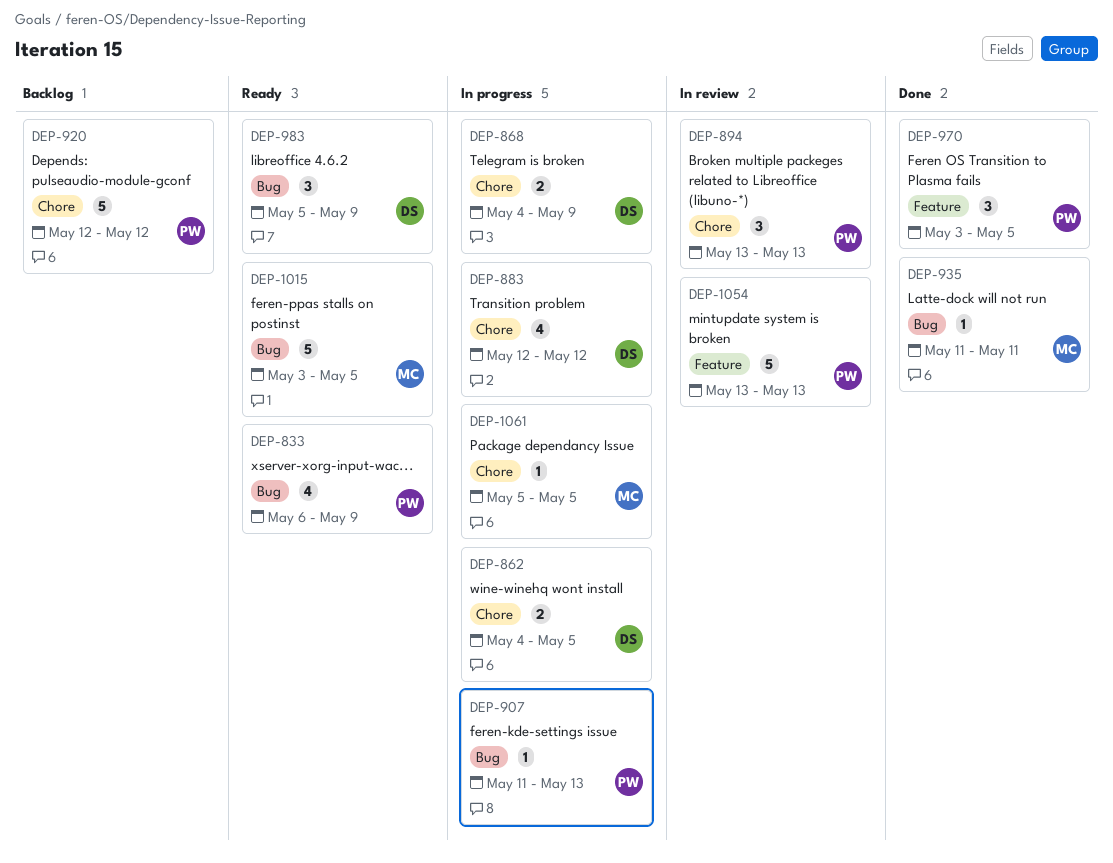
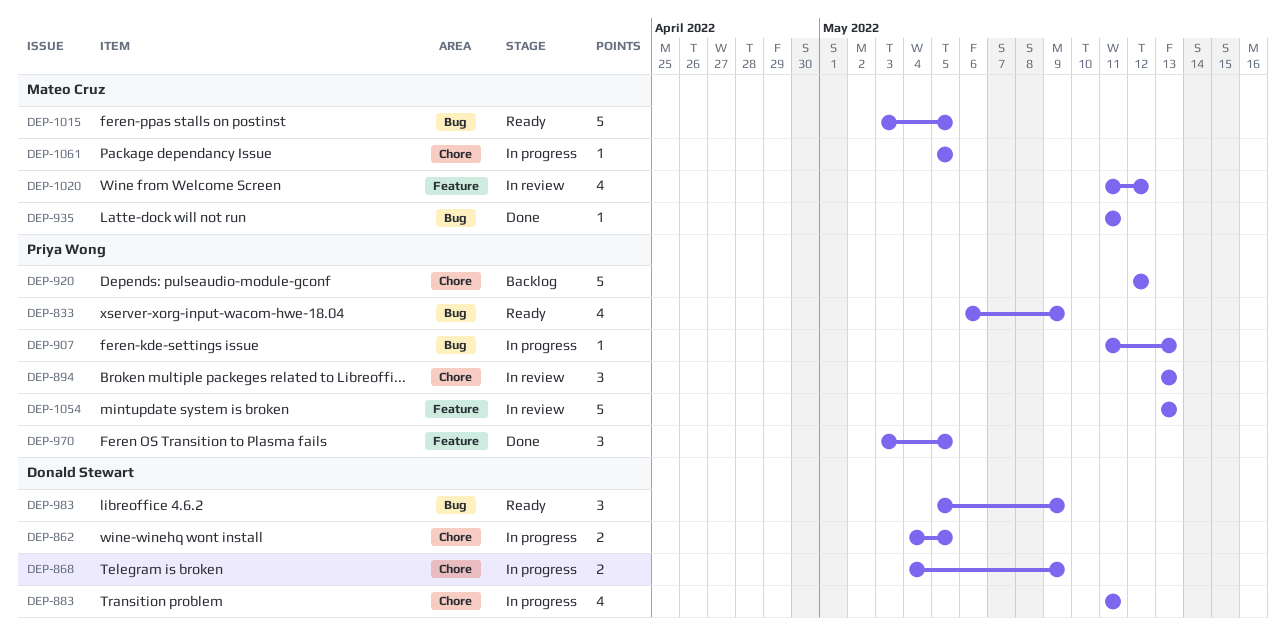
DEP-883, start: May 12 -> May 11
DEP-883, due: May 12 -> May 11
DEP-1020: none -> present

